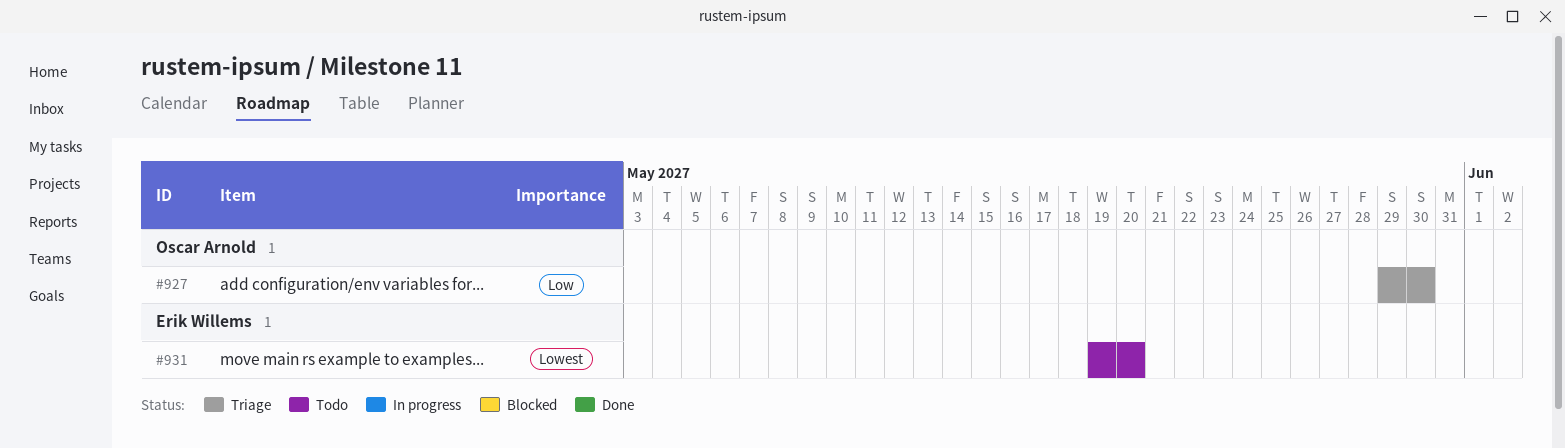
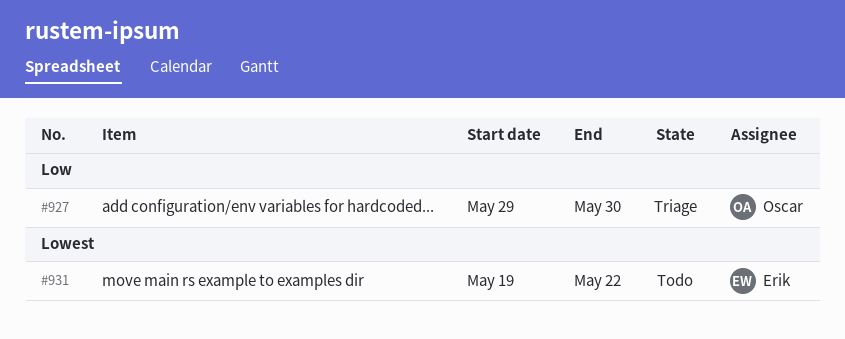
#931, due: May 20 -> May 22

